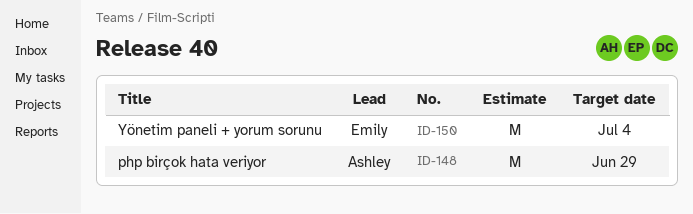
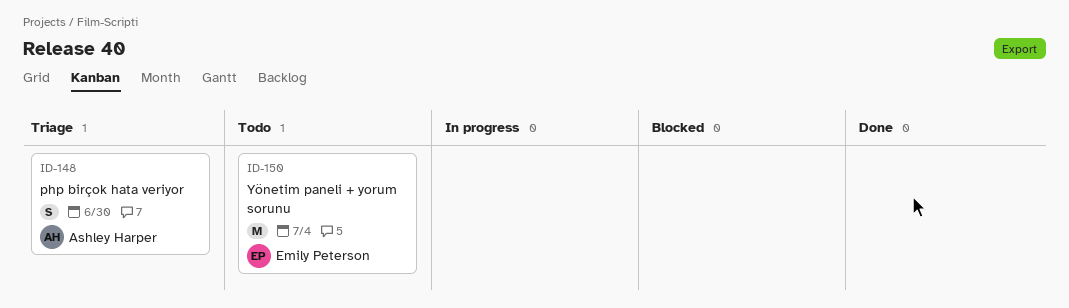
ID-148, estimate: M -> S
ID-148, due: Jun 29 -> Jun 30

